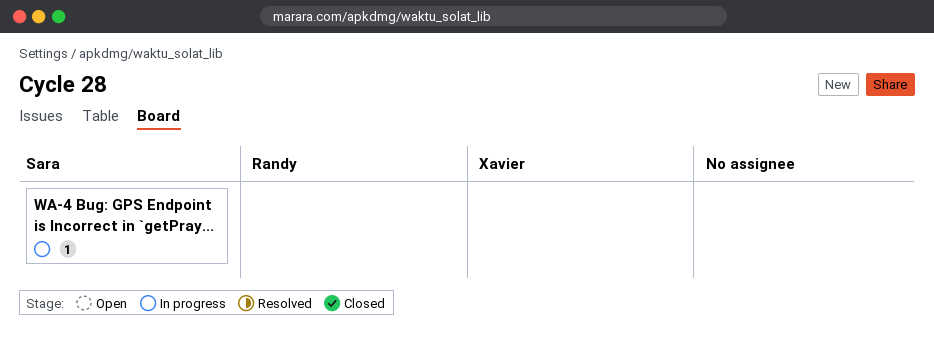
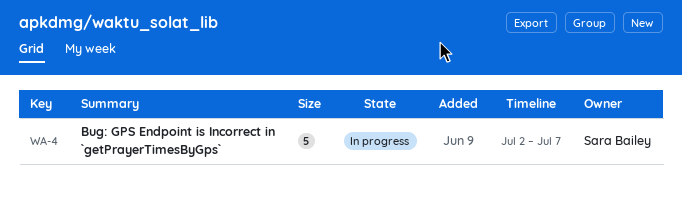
WA-4, estimate: 1 -> 5

